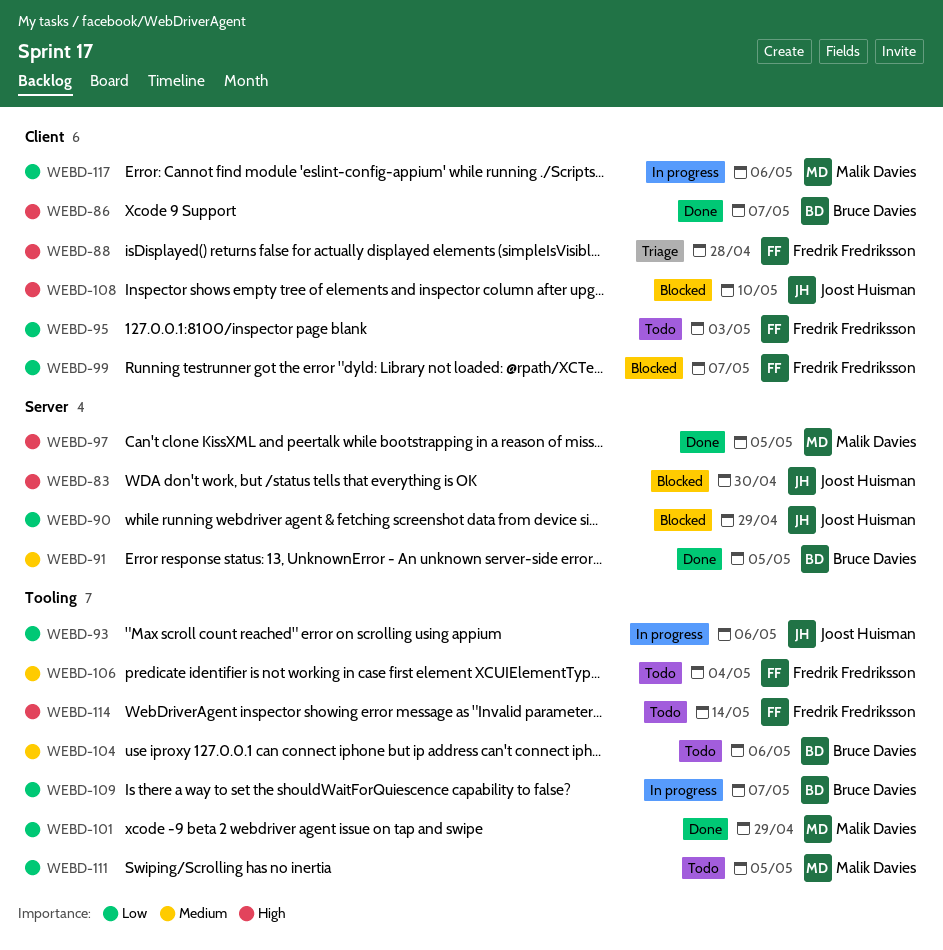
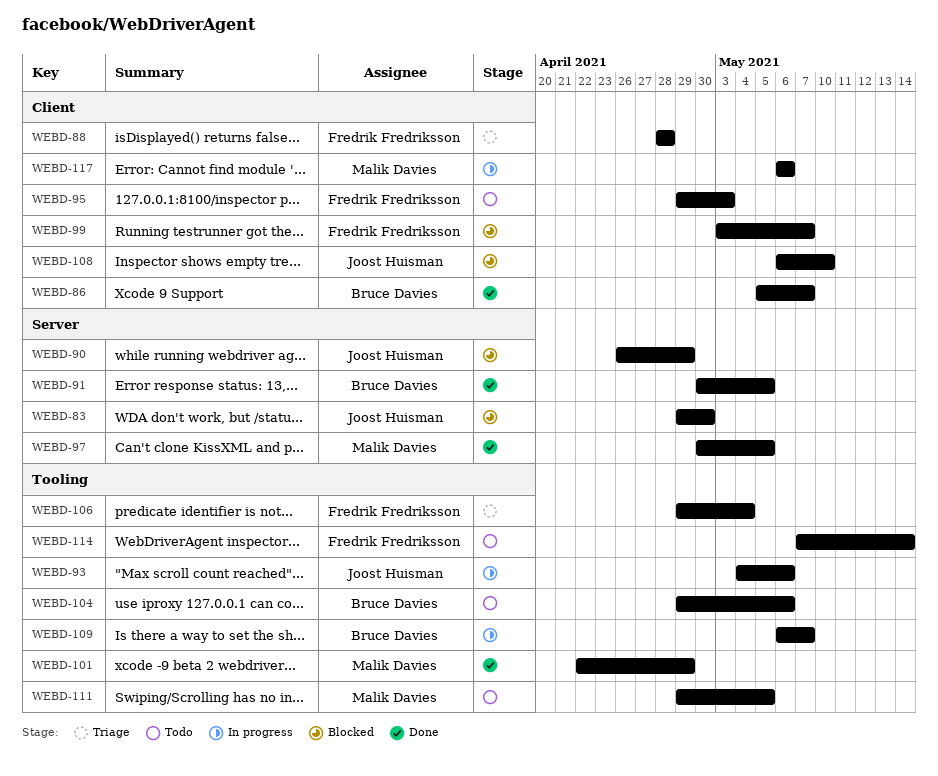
WEBD-106, status: Todo -> Triage

